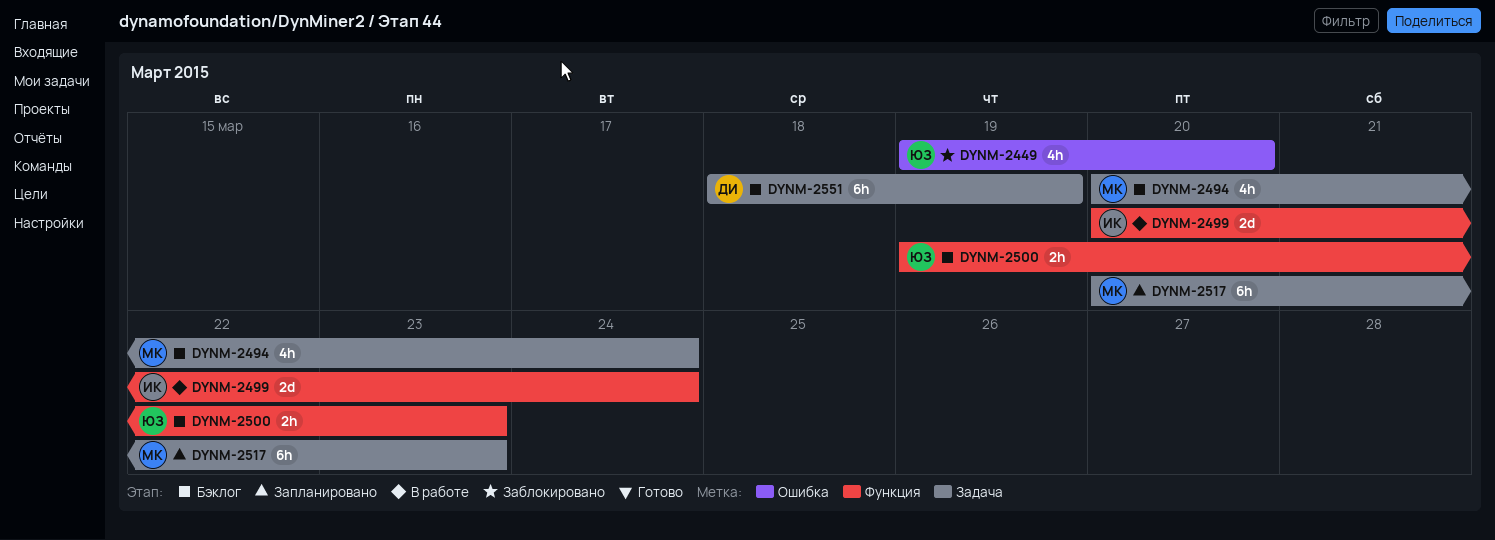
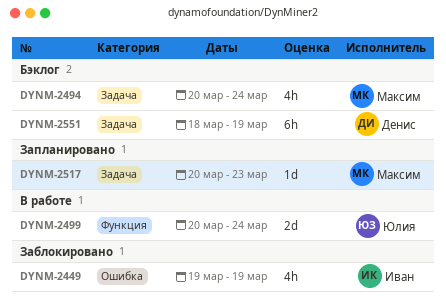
DYNM-2449, owner: Юлия -> Иван
DYNM-2449, due: Mar 20 -> Mar 19
DYNM-2499, owner: Иван -> Юлия
DYNM-2500: present -> none
DYNM-2517, estimate: 6h -> 1d

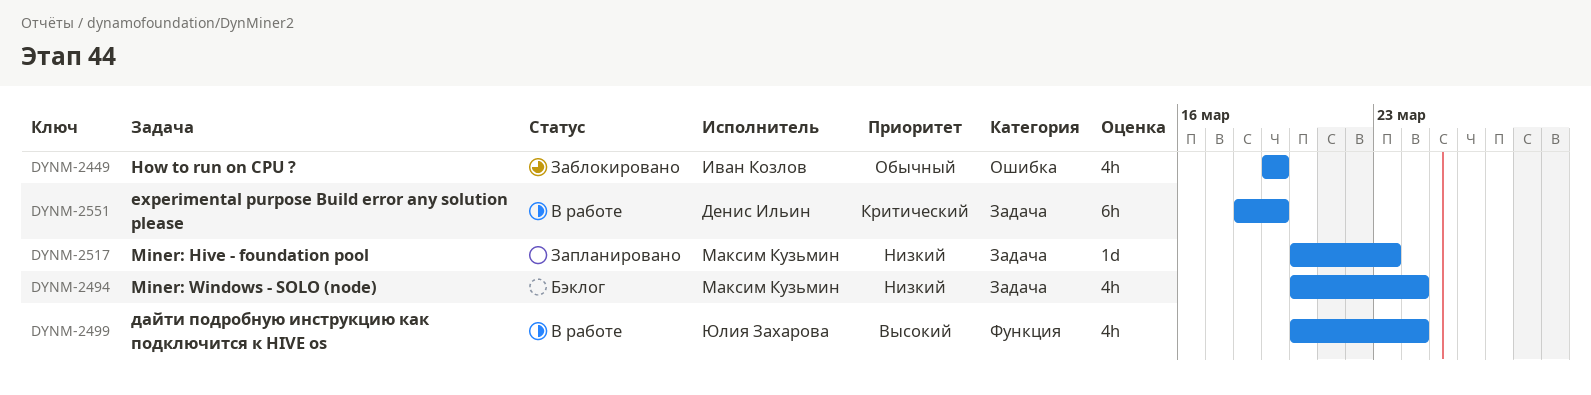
DYNM-2499, estimate: 2d -> 4h
DYNM-2551, status: Бэклог -> В работе

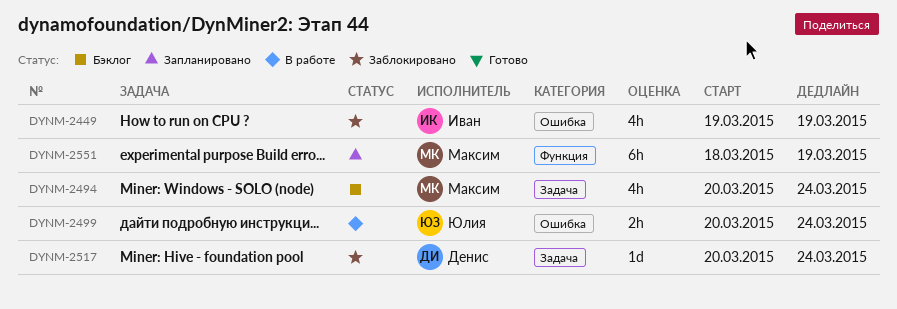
DYNM-2499, label: Функция -> Ошибка
DYNM-2499, estimate: 4h -> 2h
DYNM-2517, status: Запланировано -> Заблокировано
DYNM-2517, owner: Максим Кузьмин -> Денис Ильин
DYNM-2517, due: Mar 23 -> Mar 24
DYNM-2551, status: В работе -> Запланировано
DYNM-2551, owner: Денис Ильин -> Максим Кузьмин
DYNM-2551, label: Задача -> Функция

